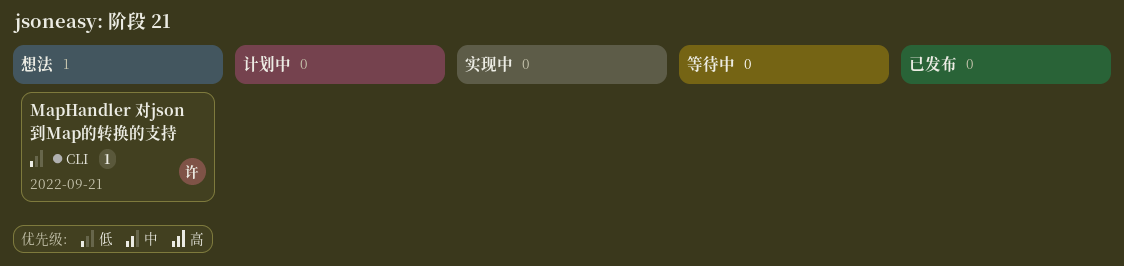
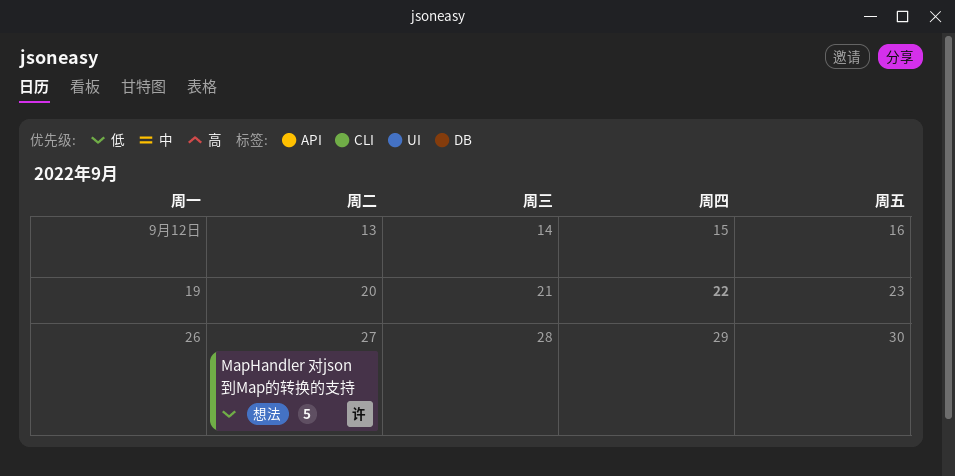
MapHandler 对json到Map的转换的支持, estimate: 1 -> 5
MapHandler 对json到Map的转换的支持, due: Sep 21 -> Sep 27

